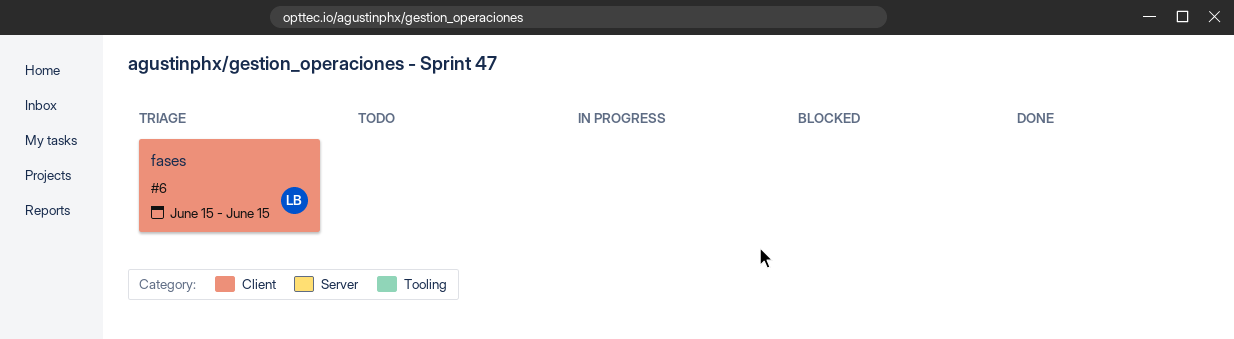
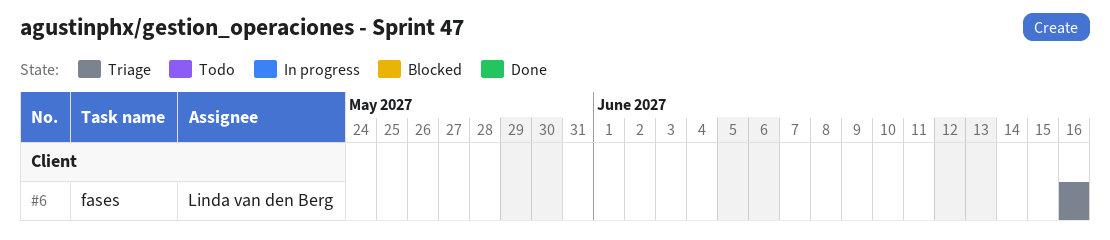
#6, start: Jun 15 -> Jun 16
#6, due: Jun 15 -> Jun 16

